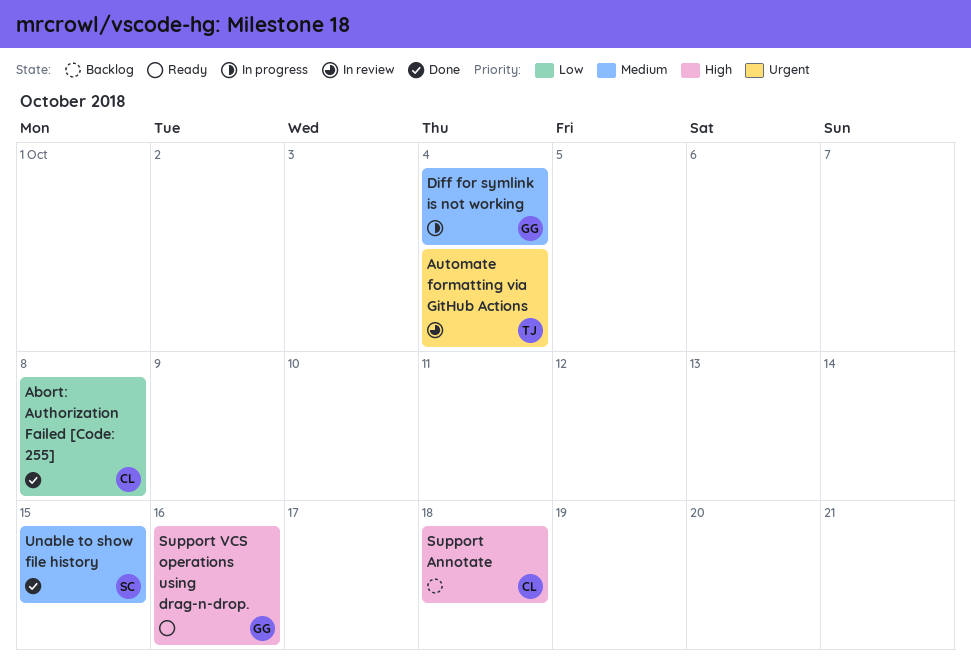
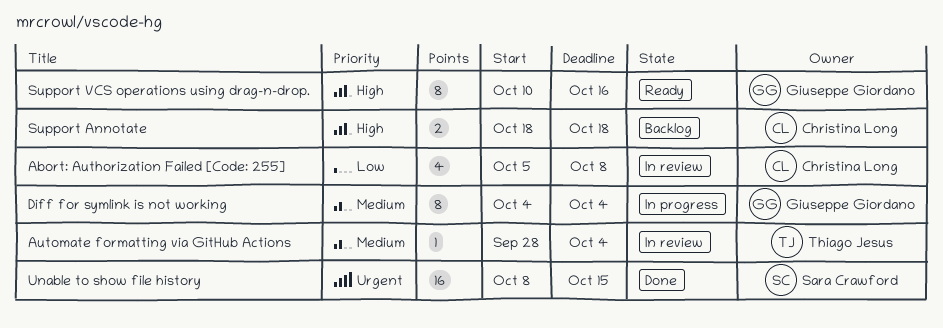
Abort: Authorization Failed [Code: 255], status: Done -> In review
Automate formatting via GitHub Actions, priority: Urgent -> Medium
Unable to show file history, priority: Medium -> Urgent

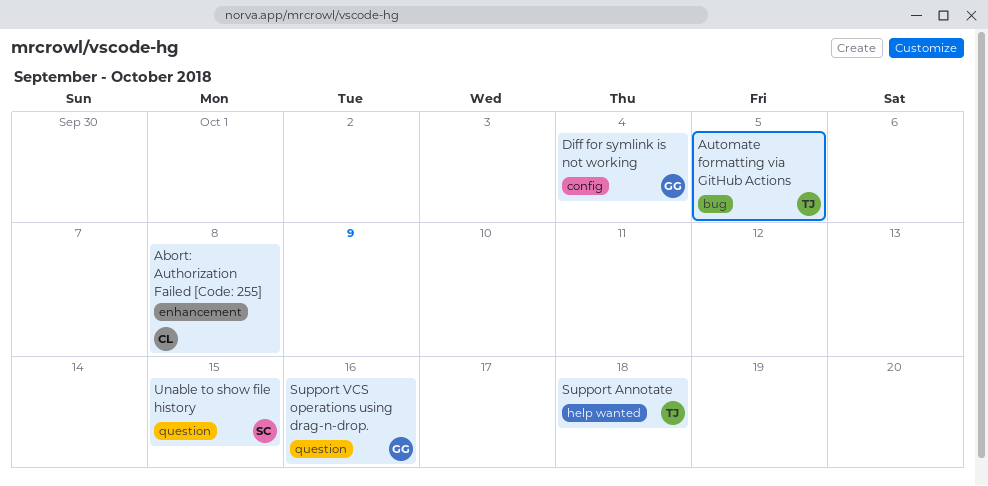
Automate formatting via GitHub Actions, due: Oct 4 -> Oct 5
Support Annotate, owner: Christina Long -> Thiago Jesus

